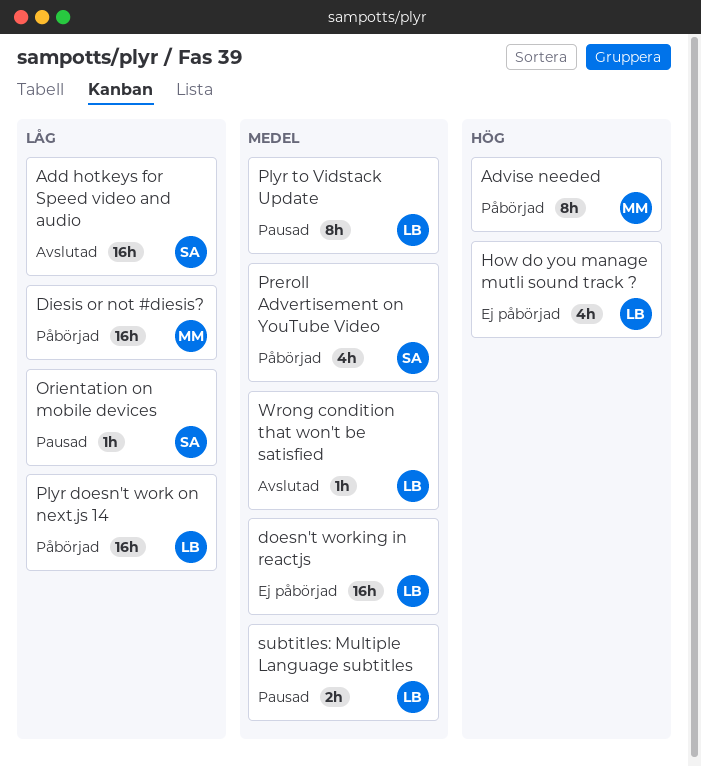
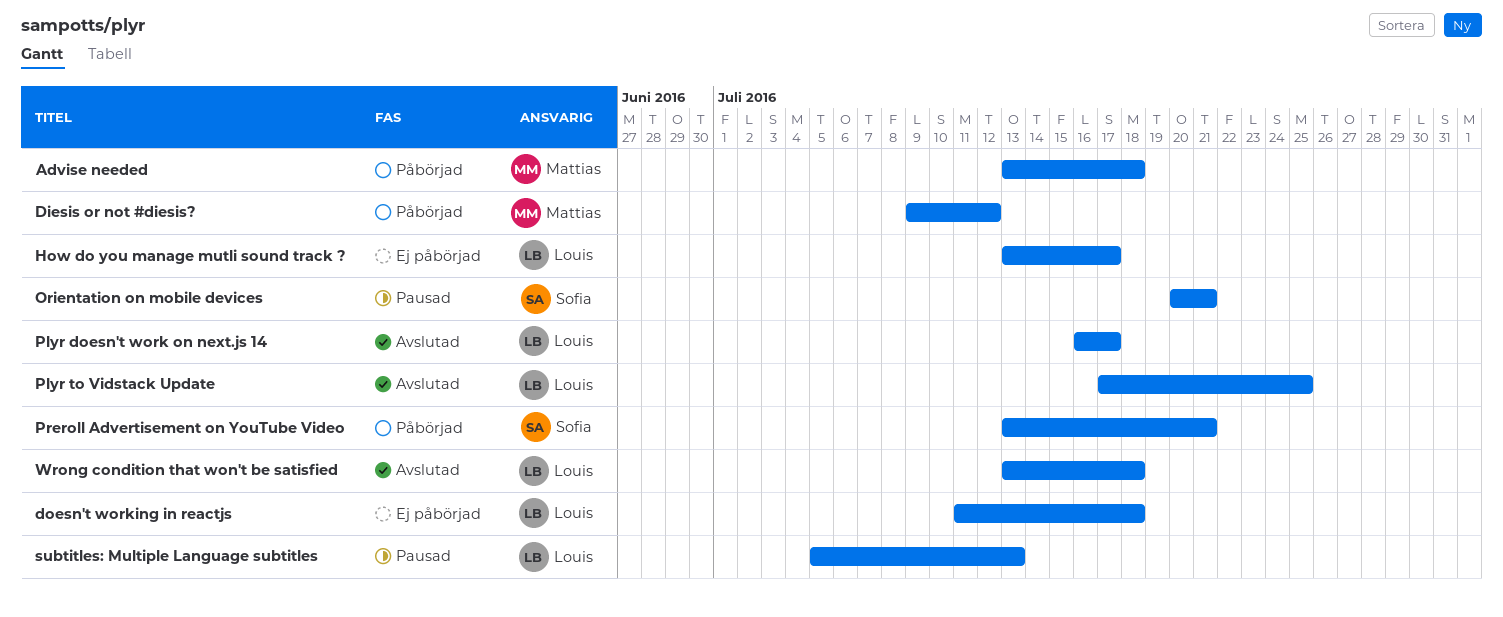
Add hotkeys for Speed video and audio: present -> none
Plyr doesn't work on next.js 14, status: Påbörjad -> Avslutad
Plyr to Vidstack Update, status: Pausad -> Avslutad

